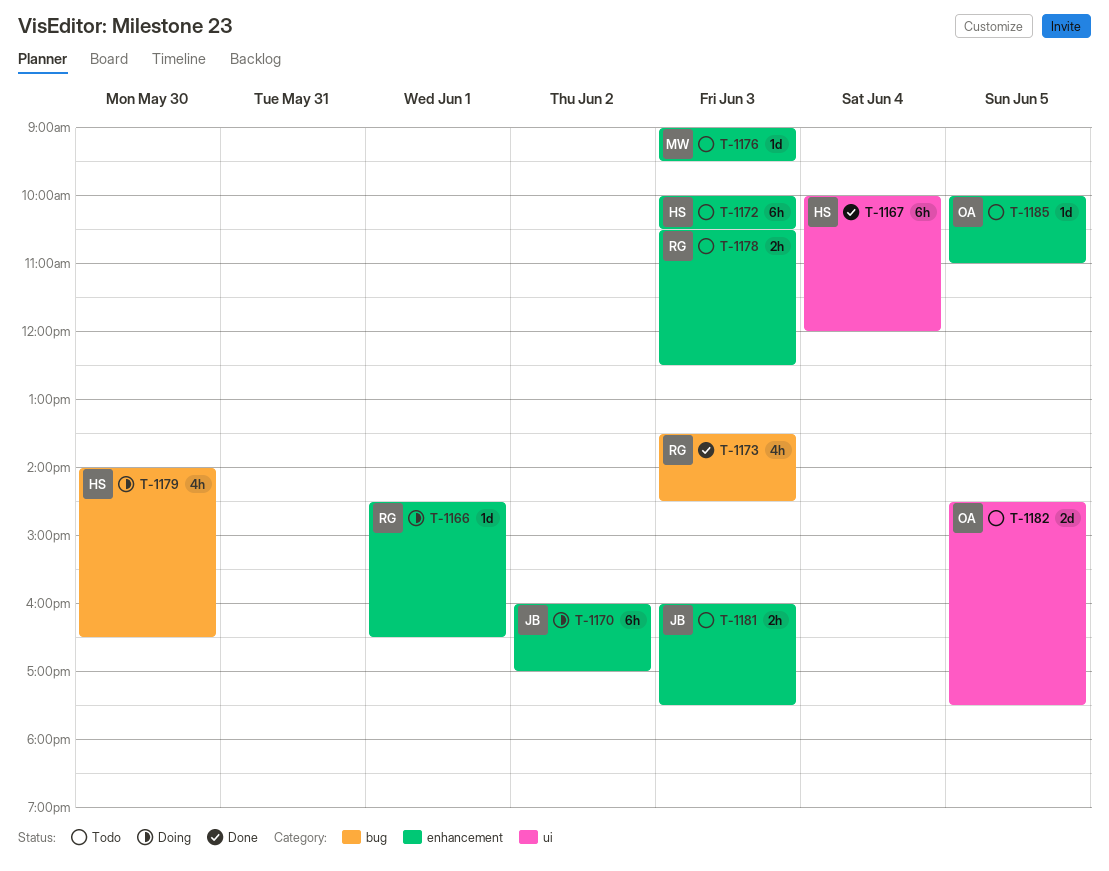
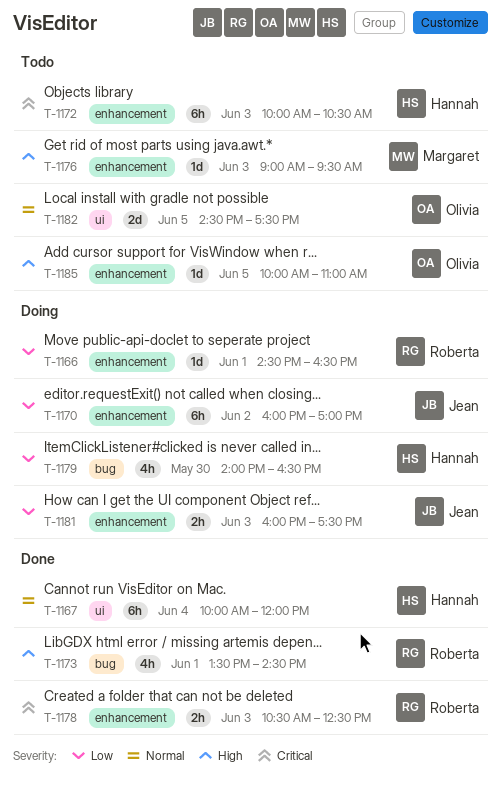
T-1173, day: Jun 3 -> Jun 1
T-1178, status: Todo -> Done
T-1181, status: Todo -> Doing

